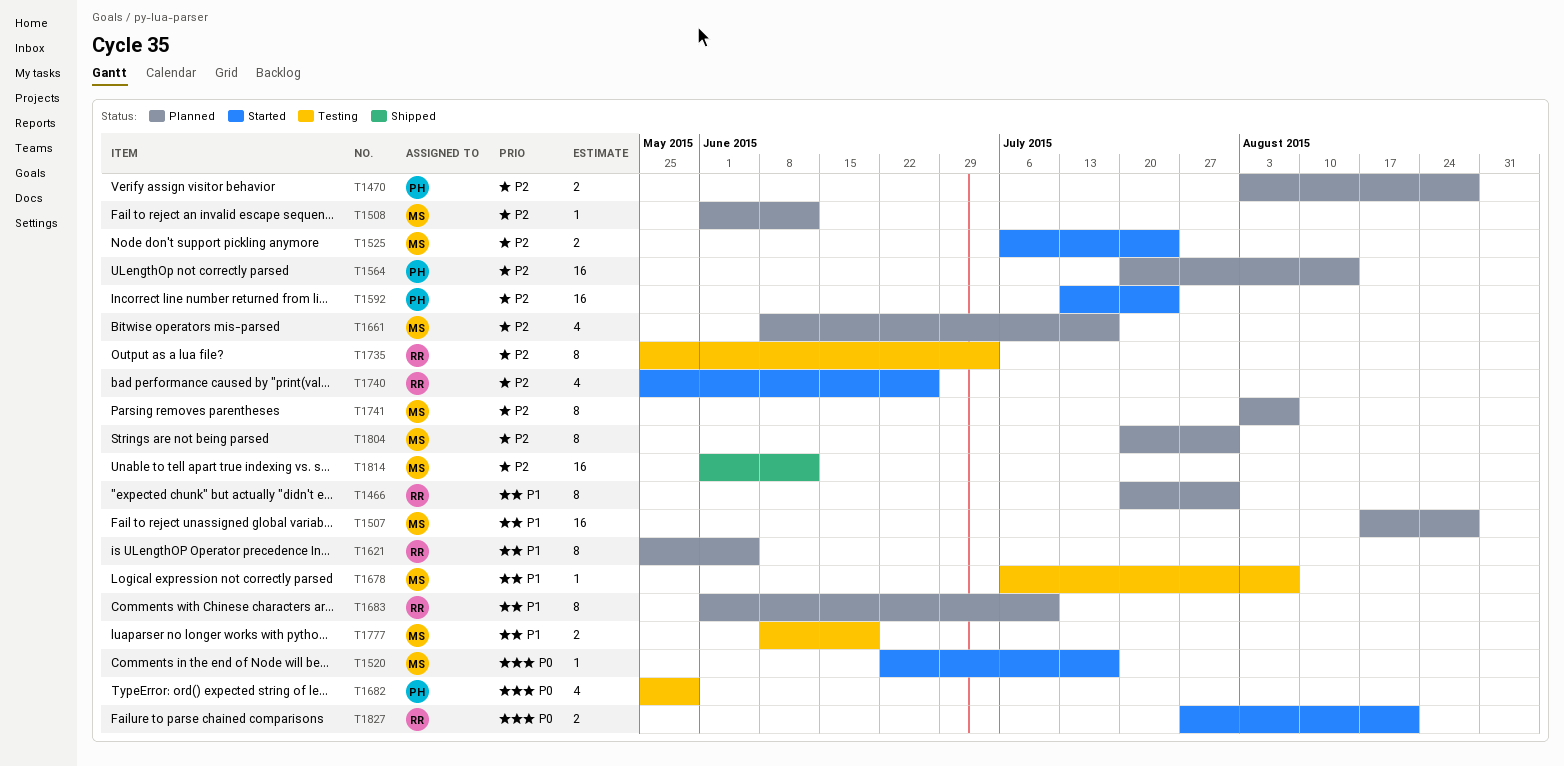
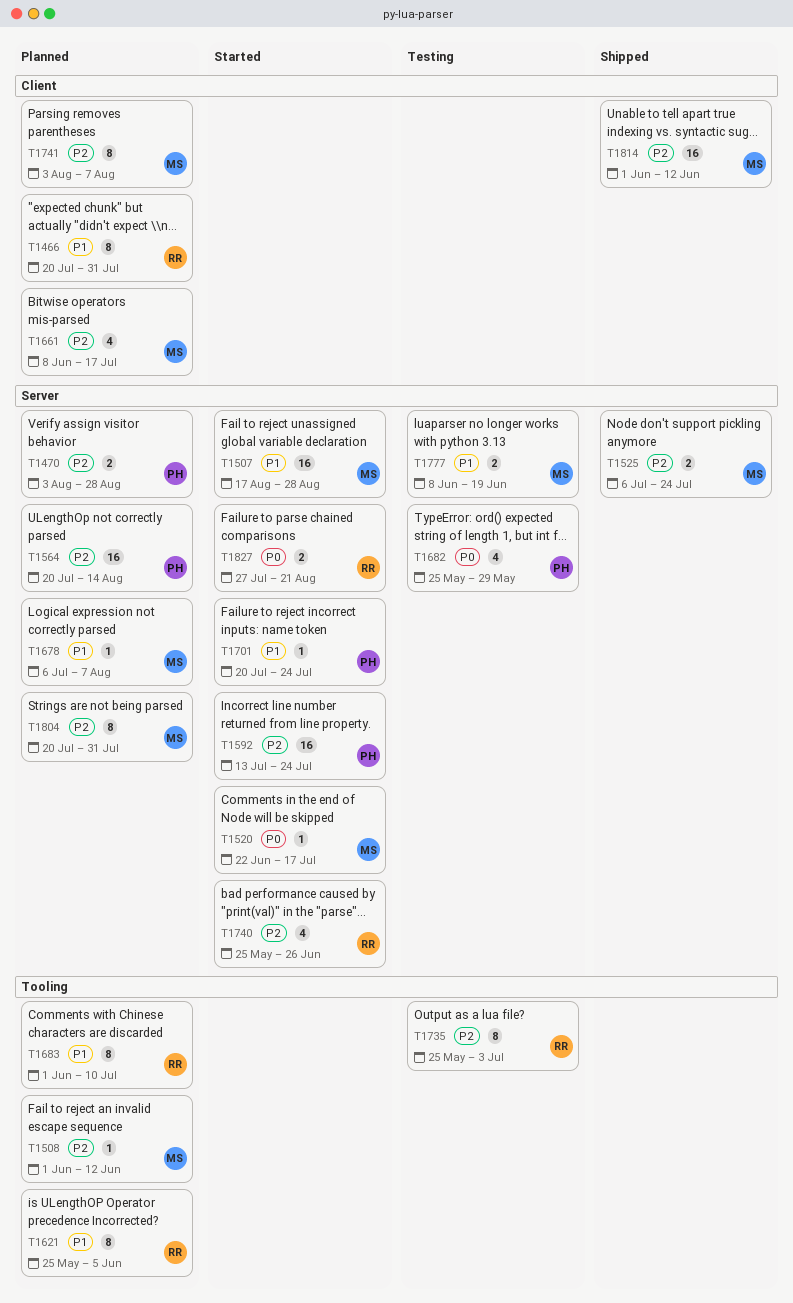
T1507, status: Planned -> Started
T1525, status: Started -> Shipped
T1678, status: Testing -> Planned
T1701: none -> present

